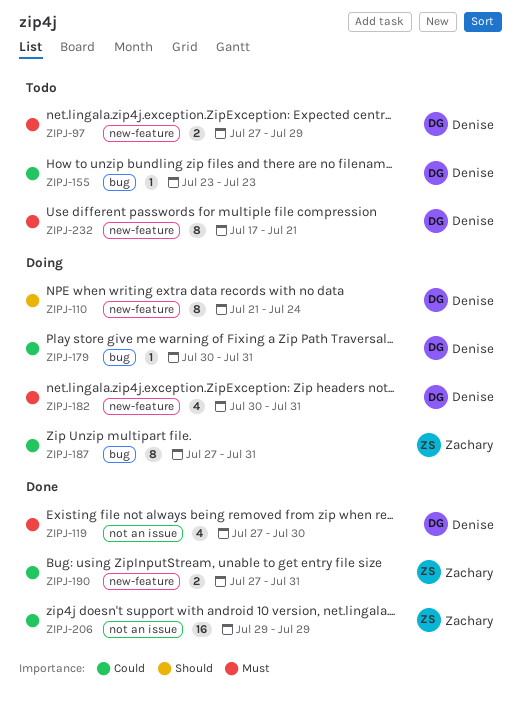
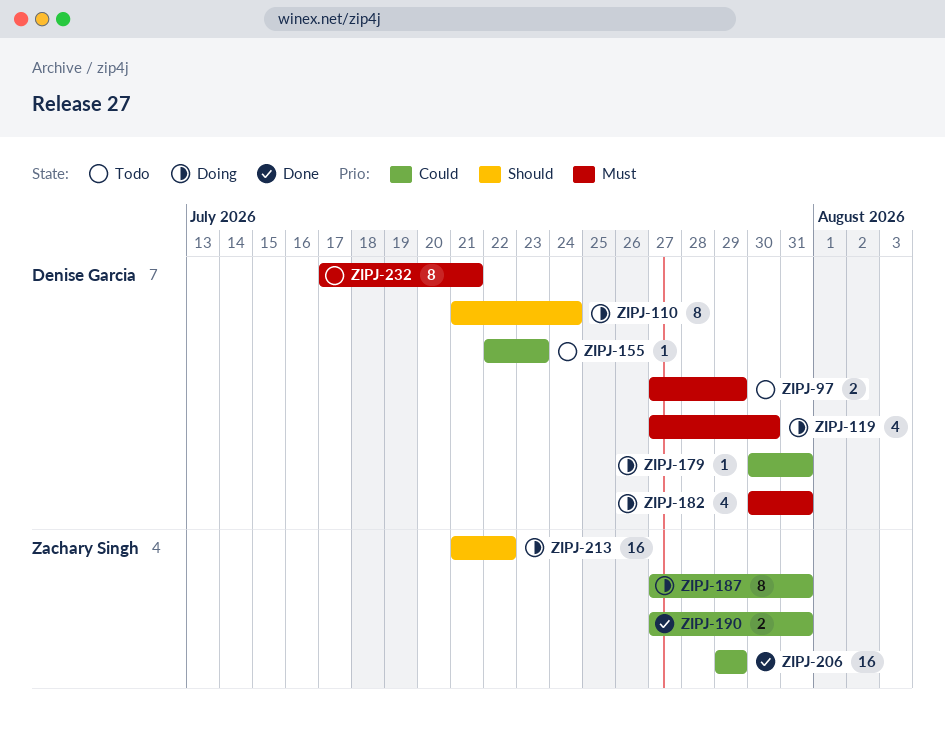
ZIPJ-119, status: Done -> Doing
ZIPJ-155, start: Jul 23 -> Jul 22
ZIPJ-213: none -> present

